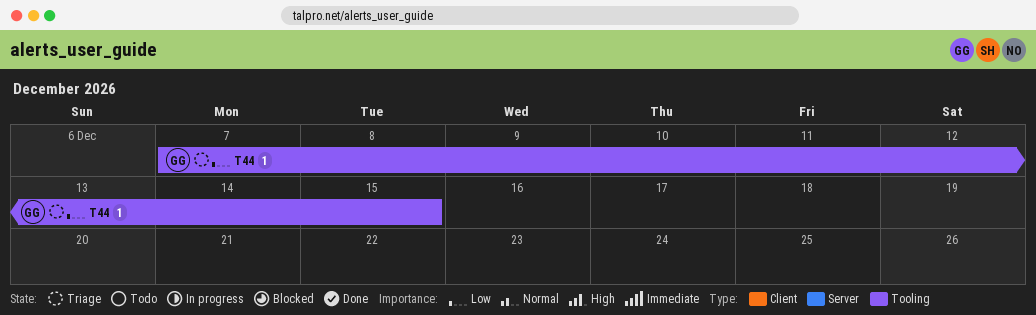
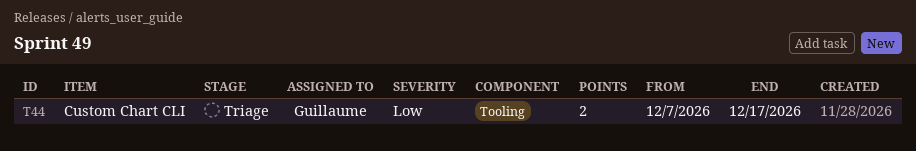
T44, estimate: 1 -> 2
T44, due: Dec 15 -> Dec 17

